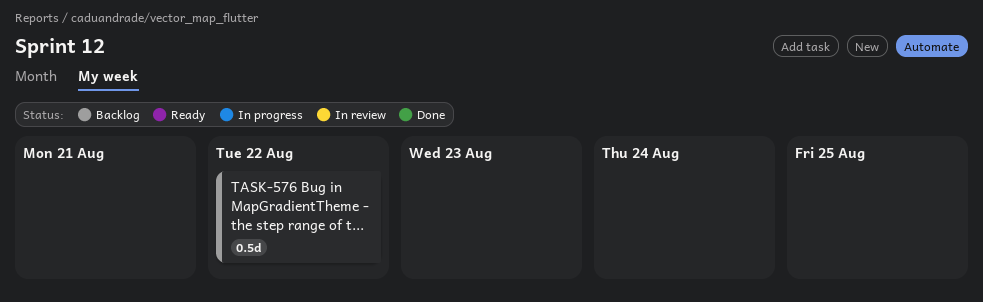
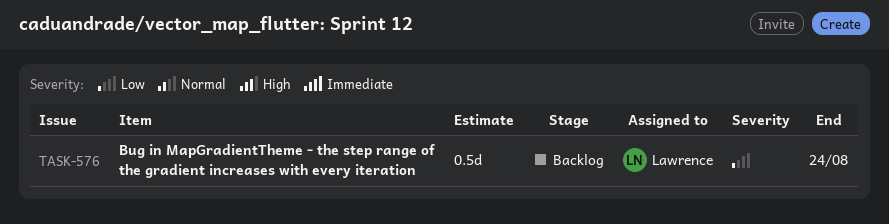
TASK-576, due: Aug 22 -> Aug 24

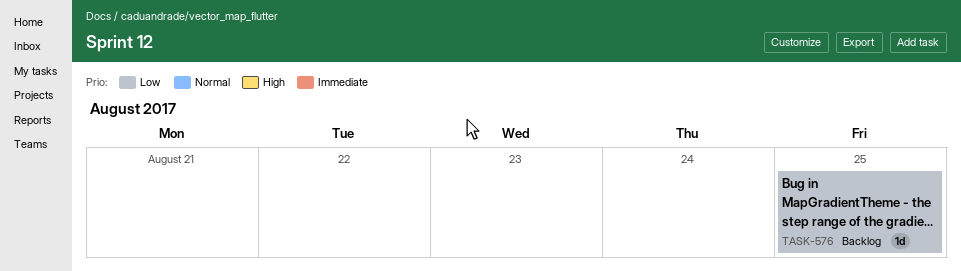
TASK-576, estimate: 0.5d -> 1d
TASK-576, due: Aug 24 -> Aug 25

